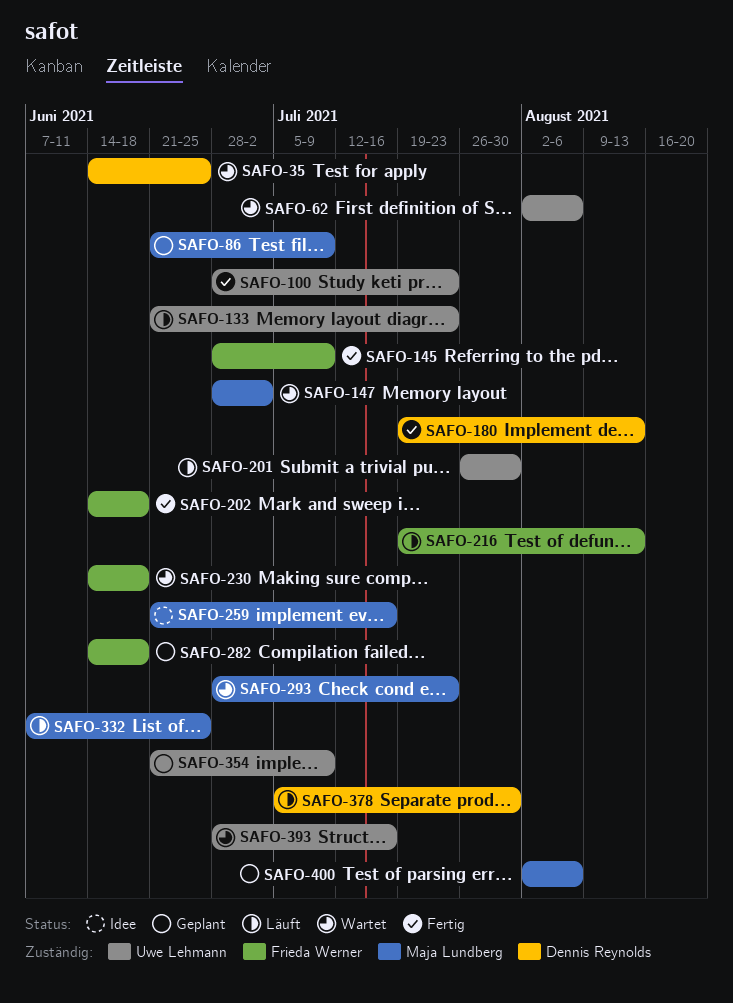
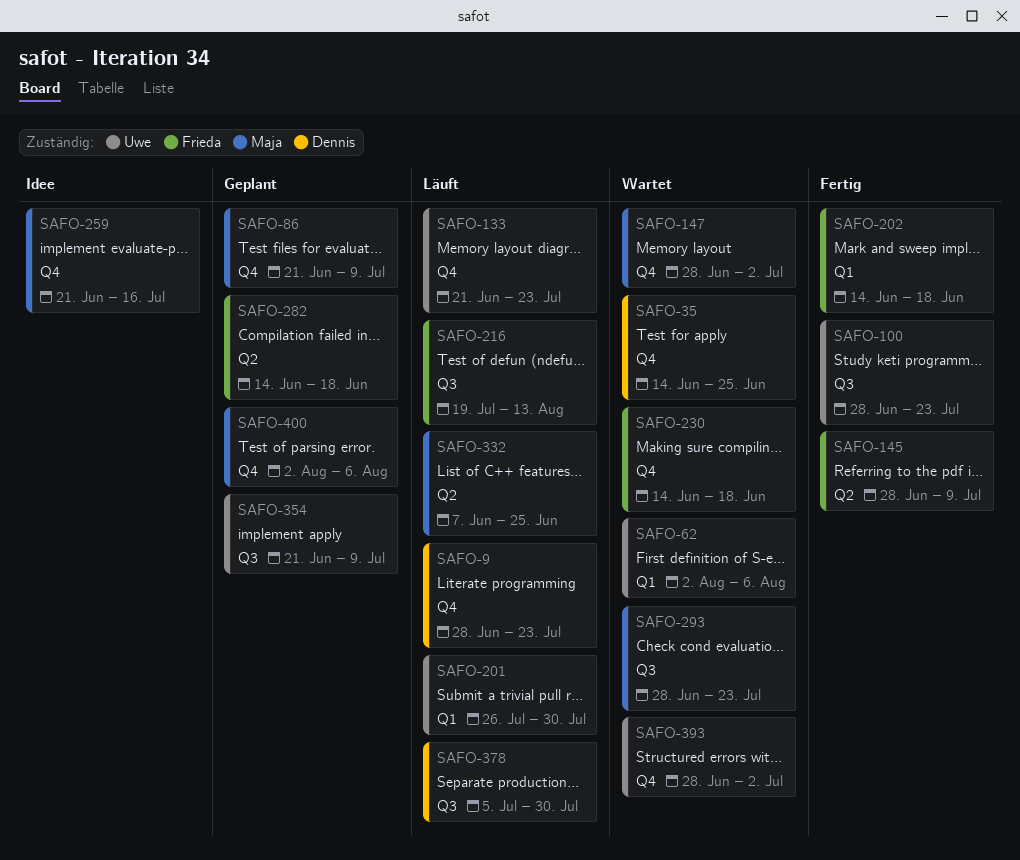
SAFO-9: none -> present
SAFO-180: present -> none
SAFO-393, due: Jul 16 -> Jul 2

